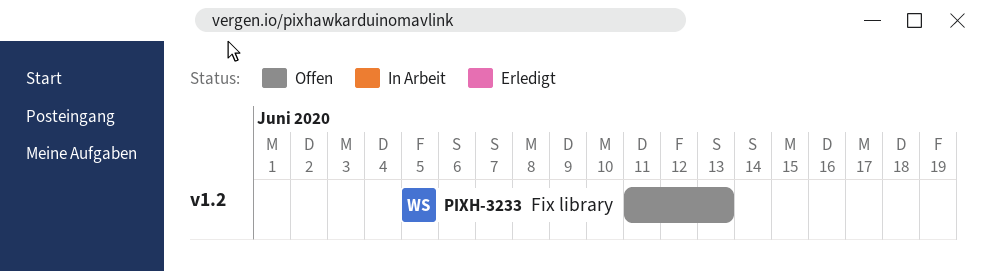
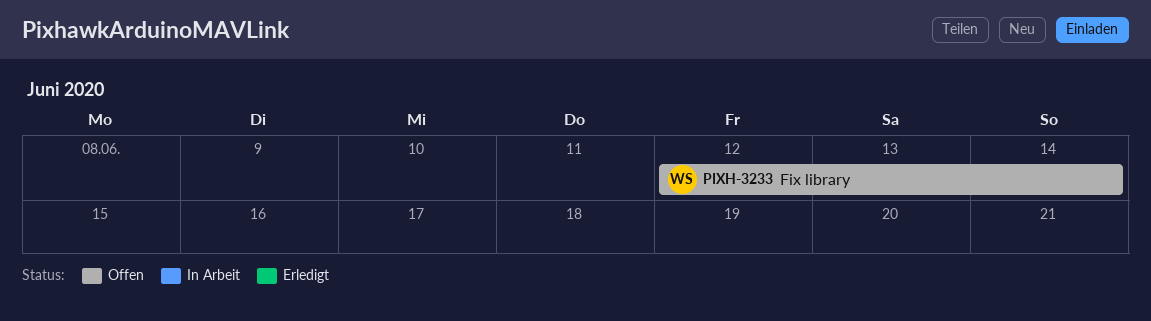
PIXH-3233, start: Jun 11 -> Jun 12
PIXH-3233, due: Jun 13 -> Jun 14

